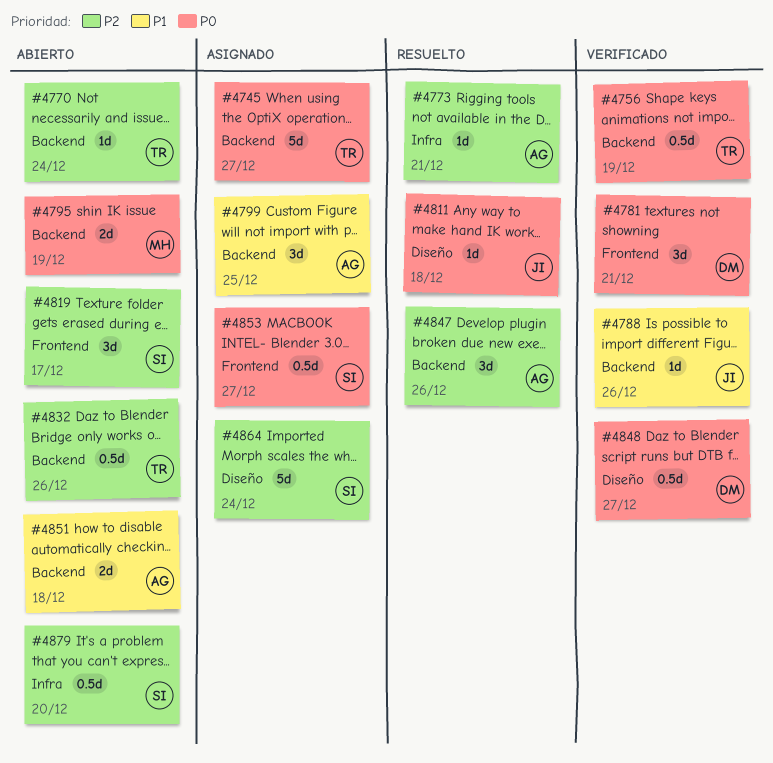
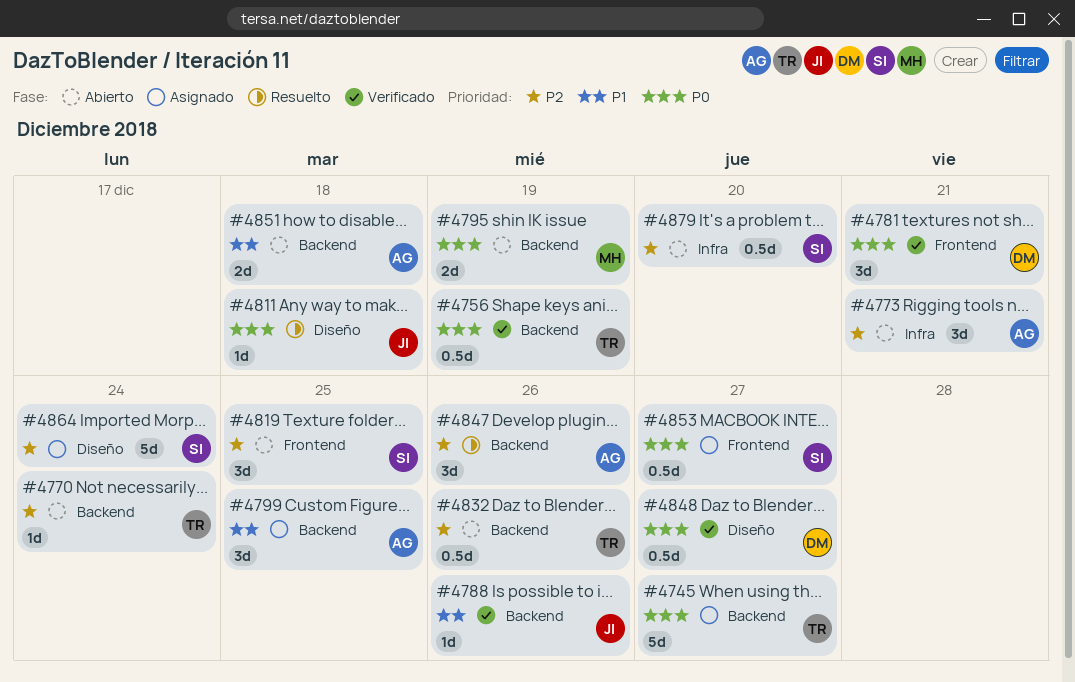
#4773, status: Resuelto -> Abierto
#4773, estimate: 1d -> 3d
#4819, due: Dec 17 -> Dec 25

